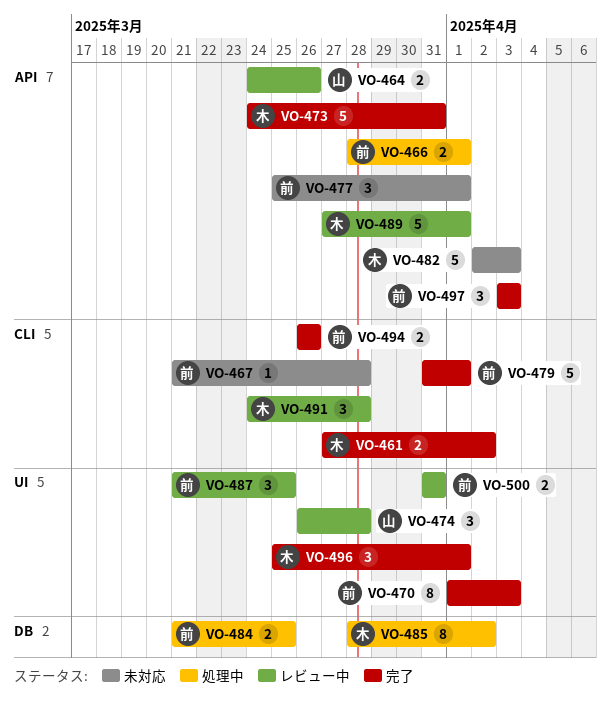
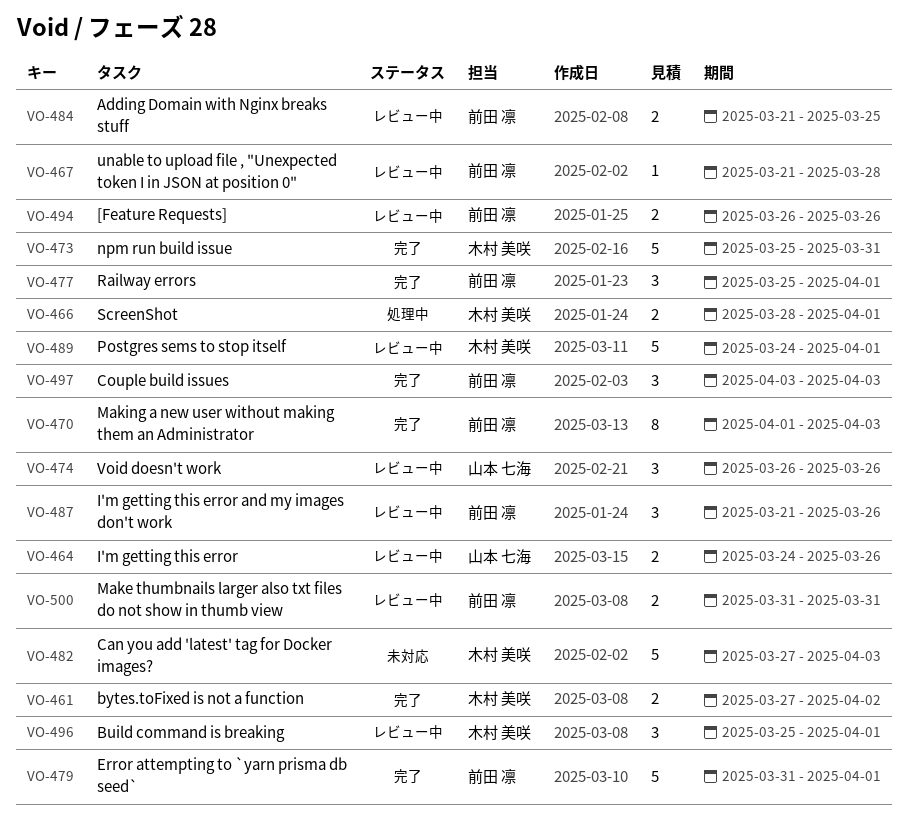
VO-466, owner: 前田 凛 -> 木村 美咲
VO-467, status: 未対応 -> レビュー中
VO-473, start: Mar 24 -> Mar 25
VO-474, due: Mar 28 -> Mar 26
VO-477, status: 未対応 -> 完了
VO-482, start: Apr 2 -> Mar 27
VO-484, status: 処理中 -> レビュー中
VO-485: present -> none
VO-487, due: Mar 25 -> Mar 26
VO-489, start: Mar 27 -> Mar 24
VO-491: present -> none
VO-494, status: 完了 -> レビュー中
VO-496, status: 完了 -> レビュー中

